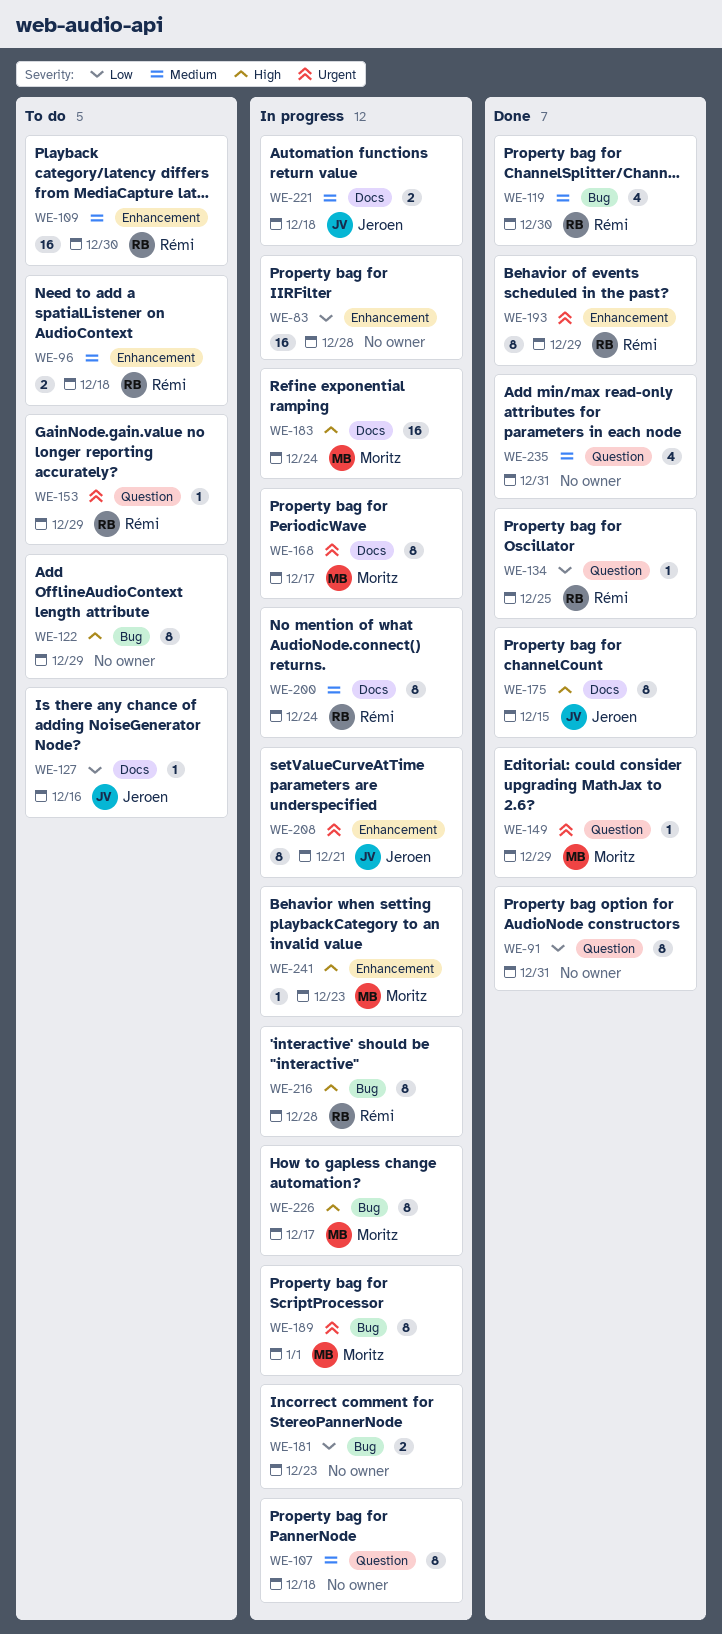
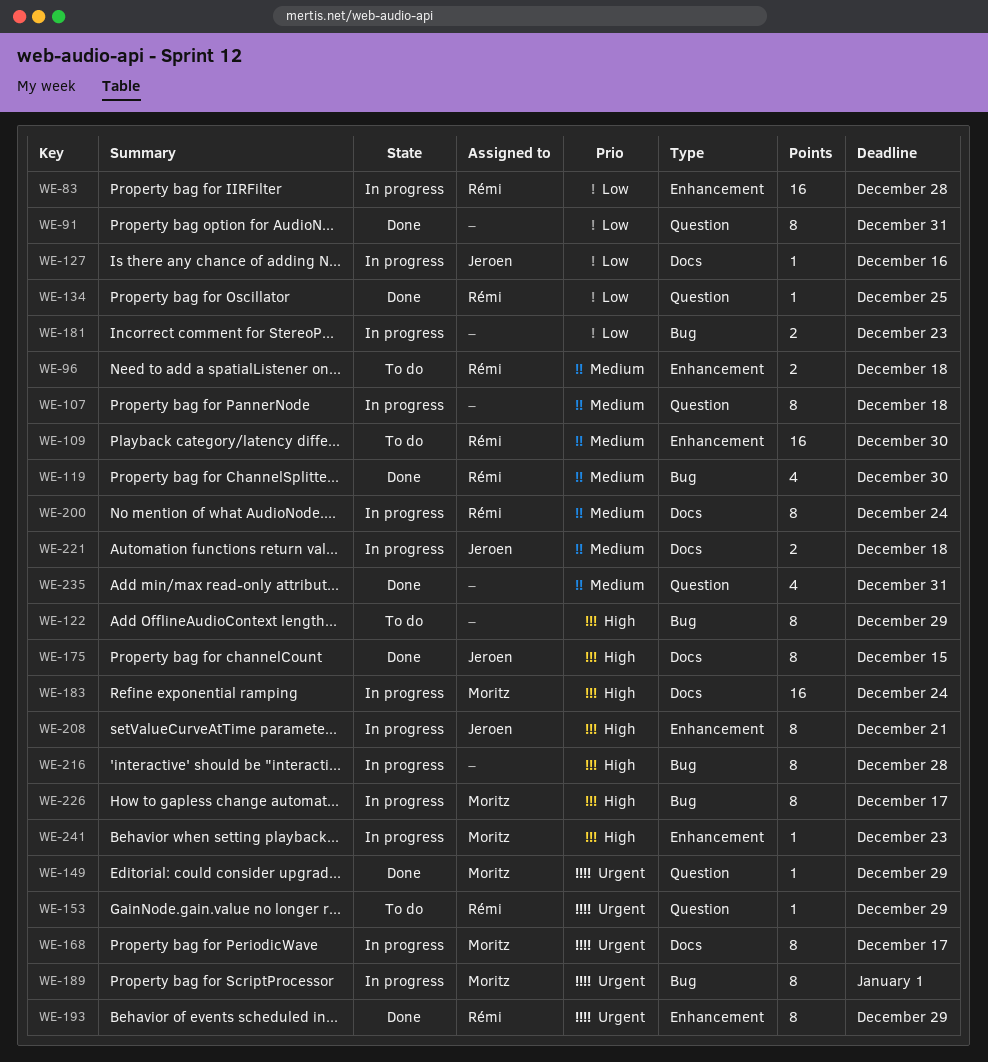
WE-83, owner: none -> Rémi
WE-127, status: To do -> In progress
WE-208, priority: Urgent -> High
WE-216, owner: Rémi -> none

